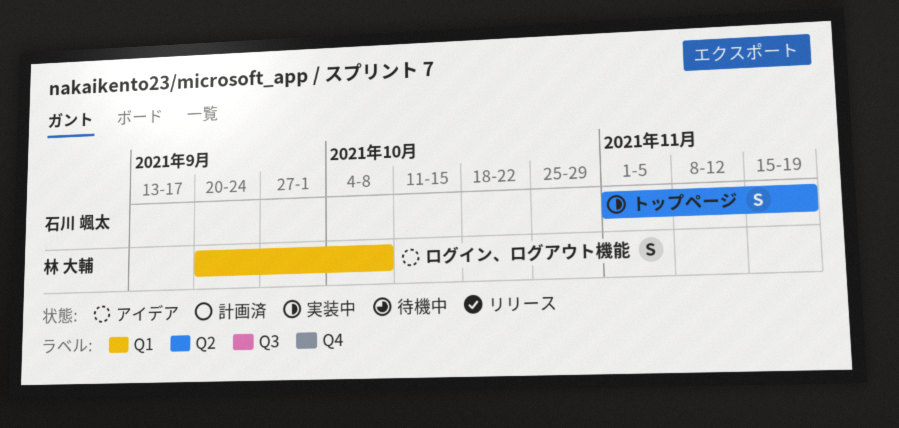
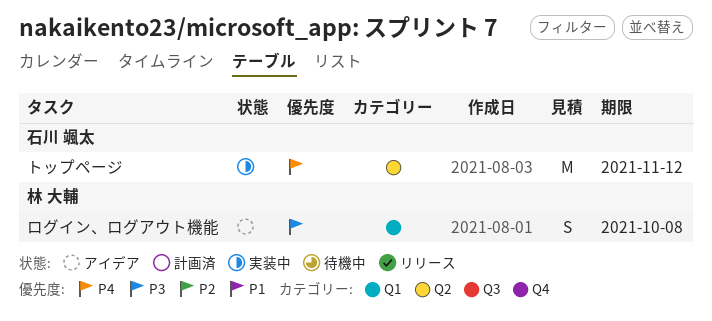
トップページ, estimate: S -> M
トップページ, due: Nov 19 -> Nov 12

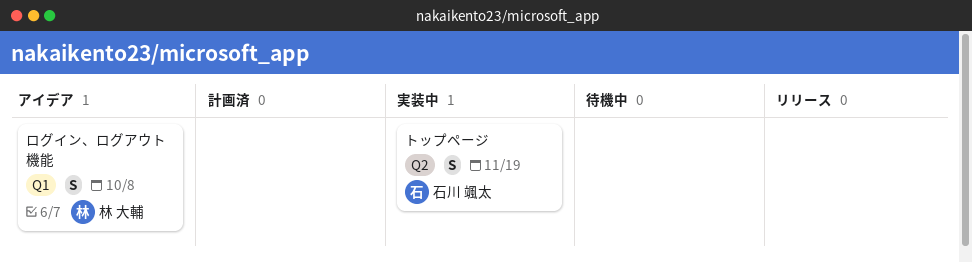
トップページ, estimate: M -> S
トップページ, due: Nov 12 -> Nov 19

